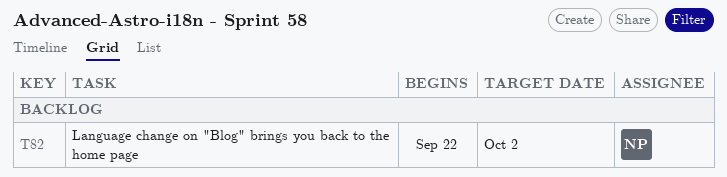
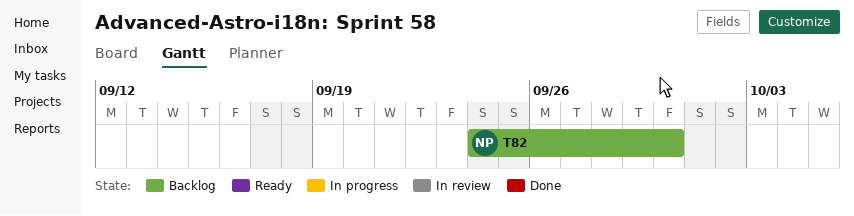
T82, start: Sep 22 -> Sep 24
T82, due: Oct 2 -> Sep 30

